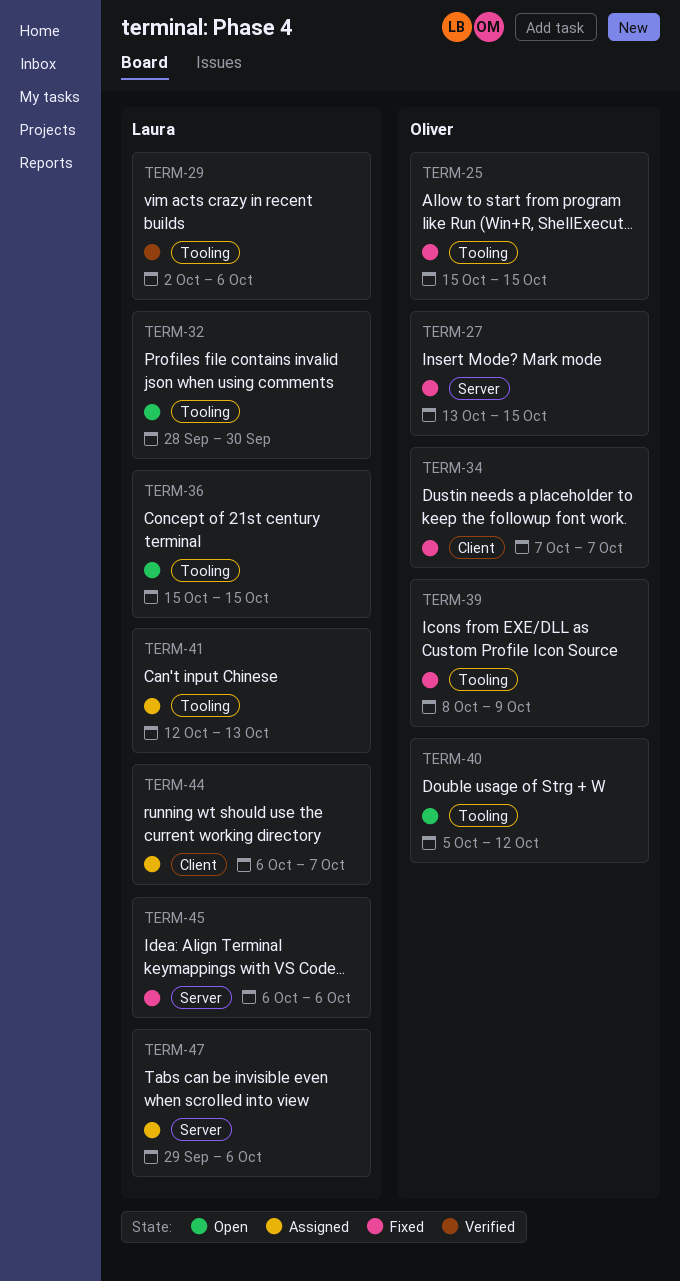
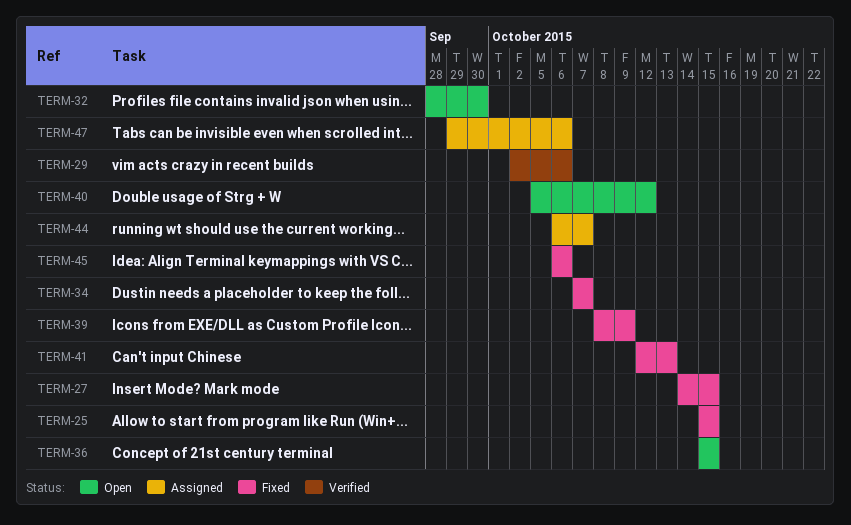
TERM-27, start: Oct 13 -> Oct 14
TERM-41, status: Assigned -> Fixed

